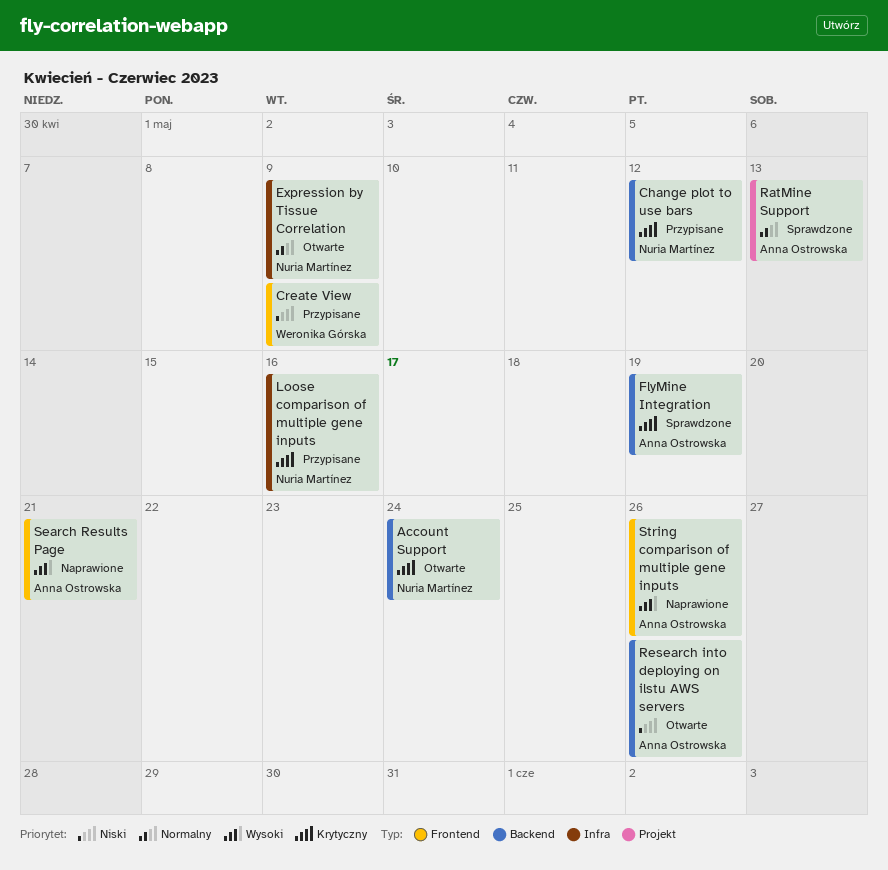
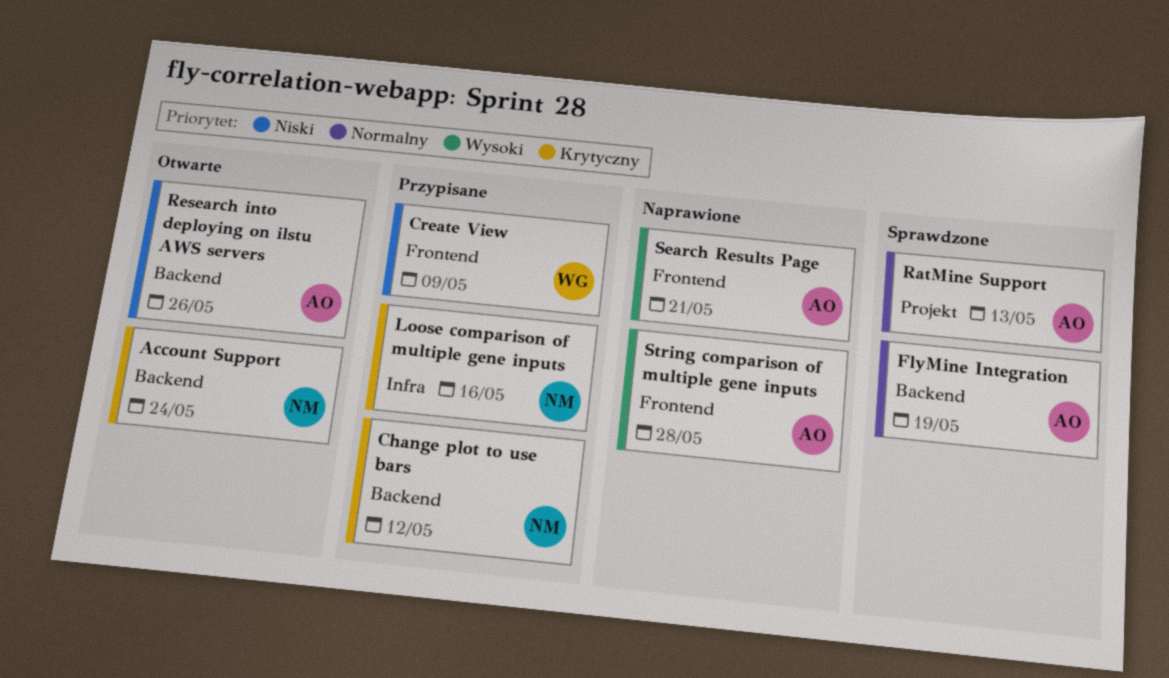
Expression by Tissue Correlation: present -> none
FlyMine Integration, priority: Krytyczny -> Normalny
String comparison of multiple gene inputs, due: May 26 -> May 28

